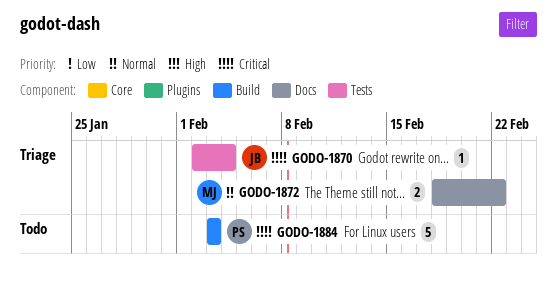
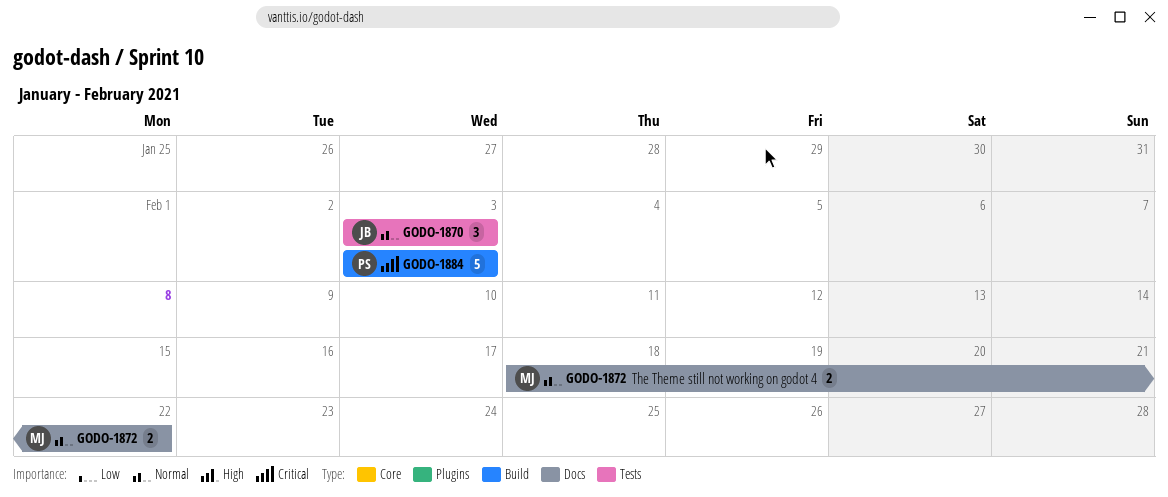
GODO-1870, priority: Critical -> Normal
GODO-1870, estimate: 1 -> 3
GODO-1870, start: Feb 2 -> Feb 3
GODO-1870, due: Feb 4 -> Feb 3

